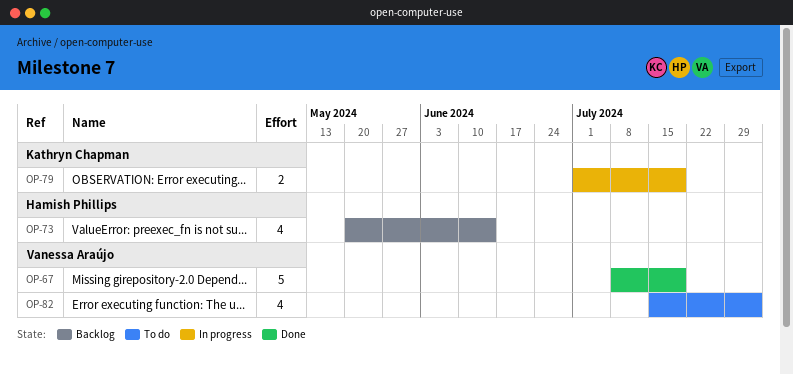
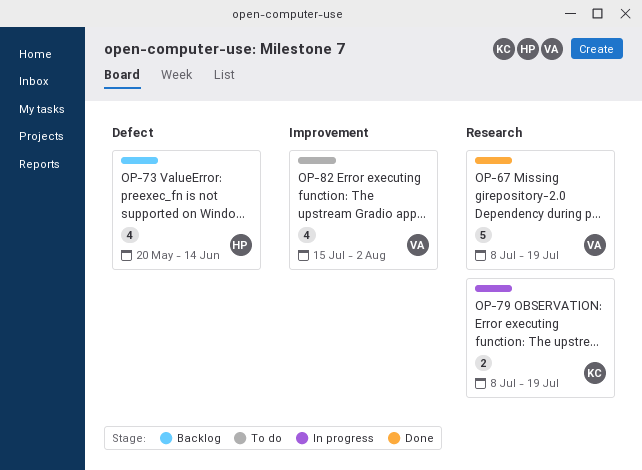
OP-79, start: Jul 1 -> Jul 8

